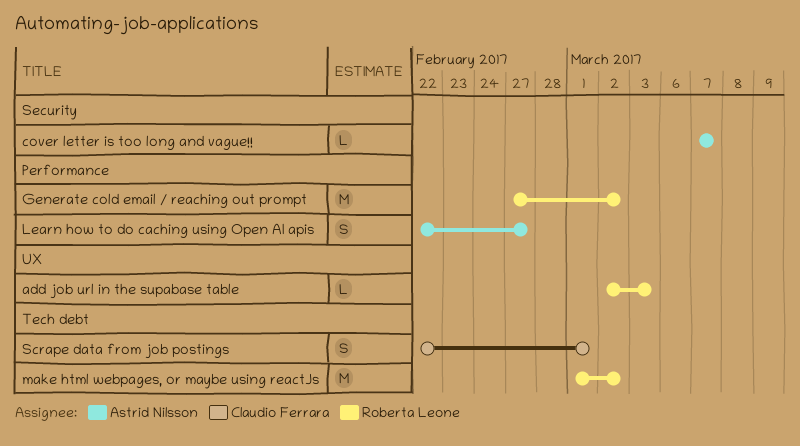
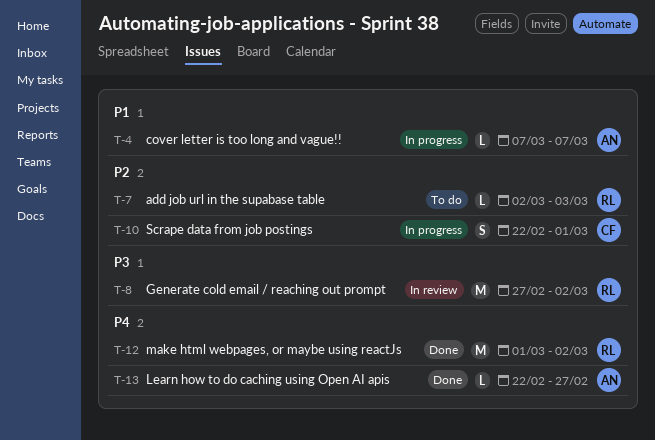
Learn how to do caching using Open AI apis, estimate: S -> L

